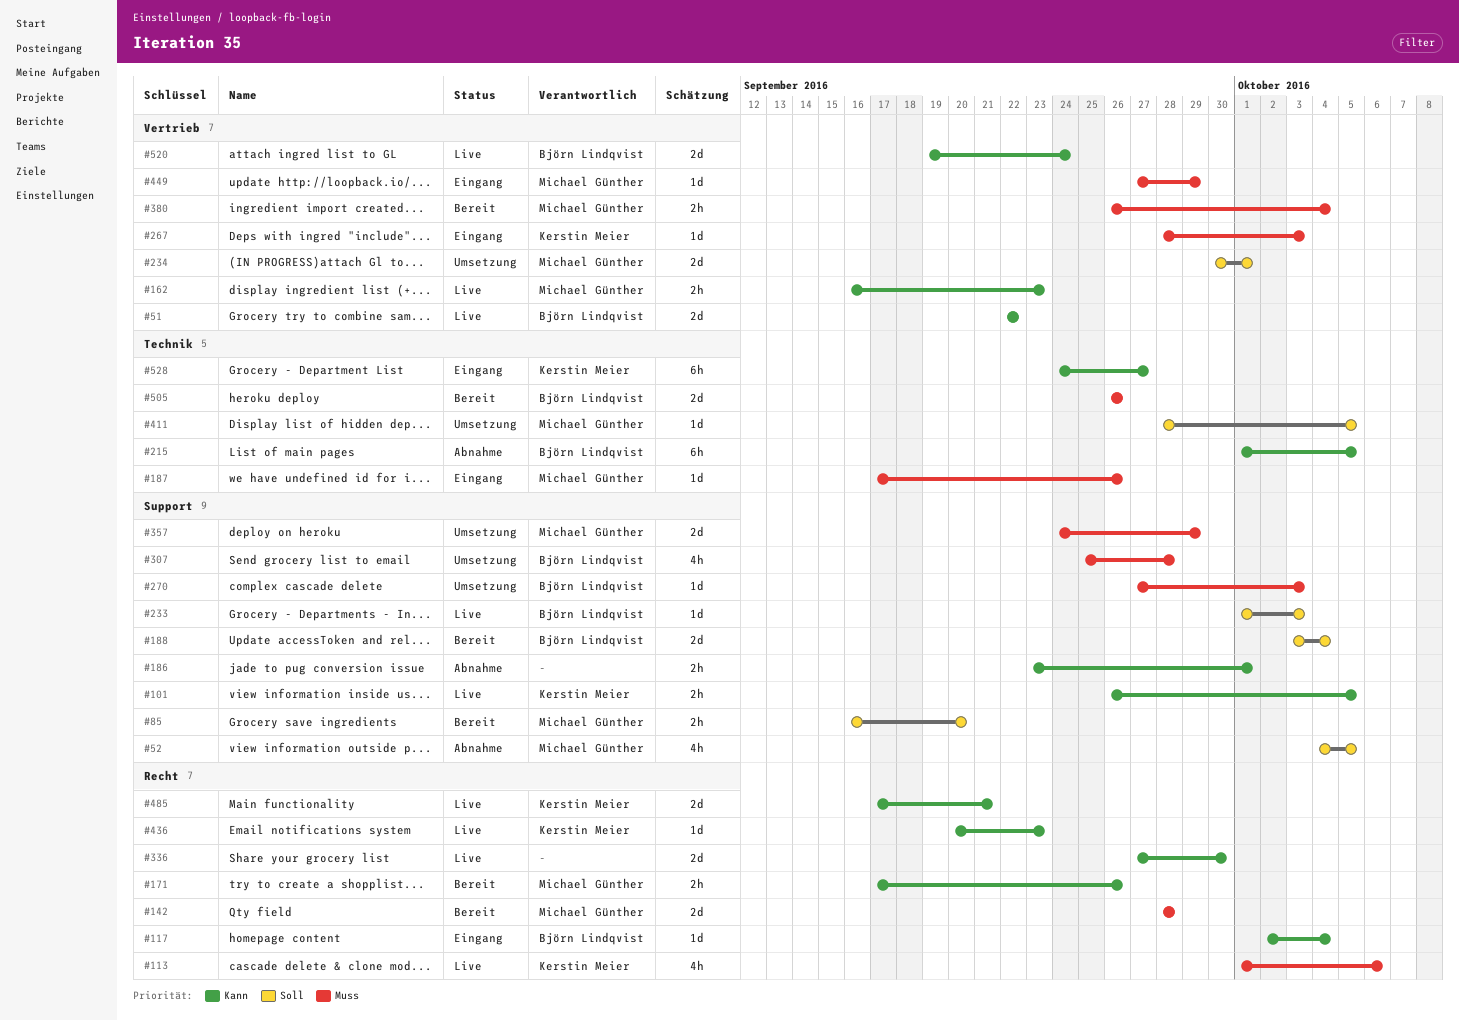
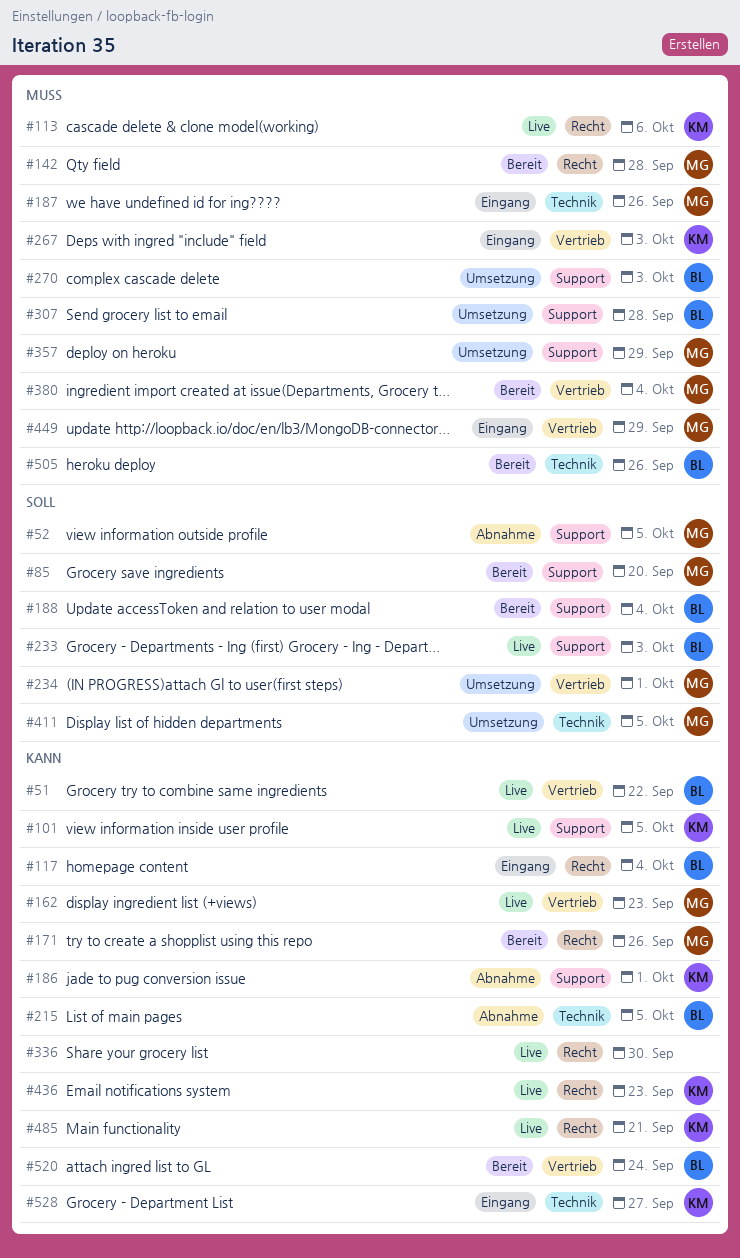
#186, owner: none -> Kerstin Meier
#520, status: Live -> Bereit

